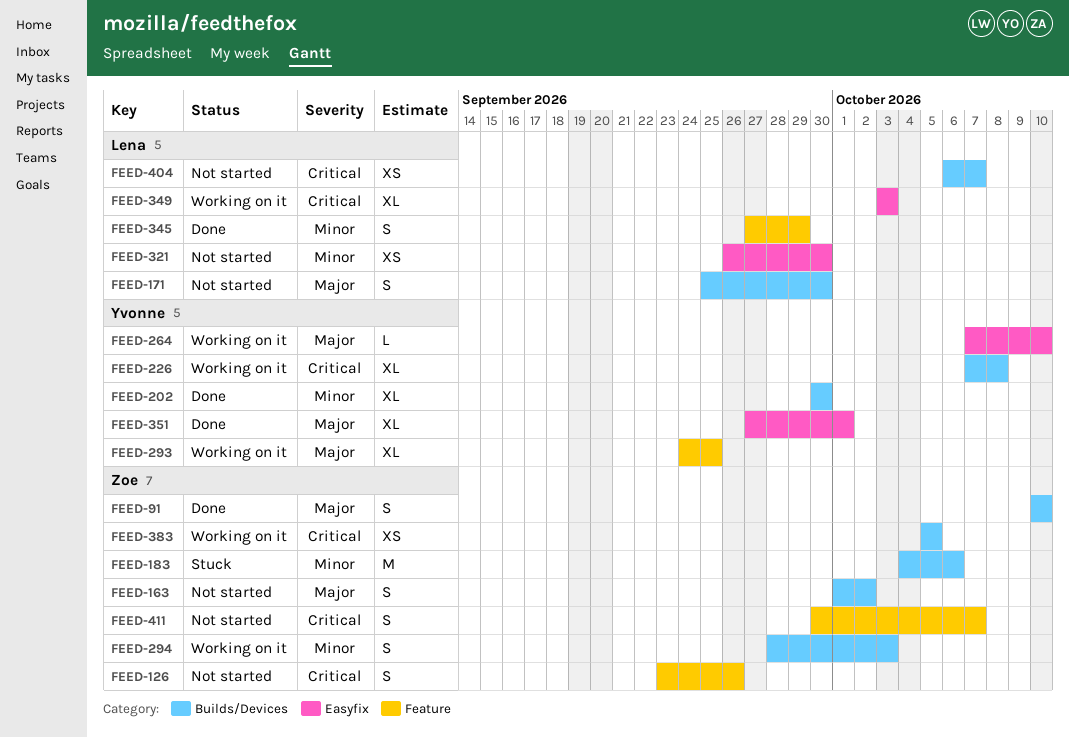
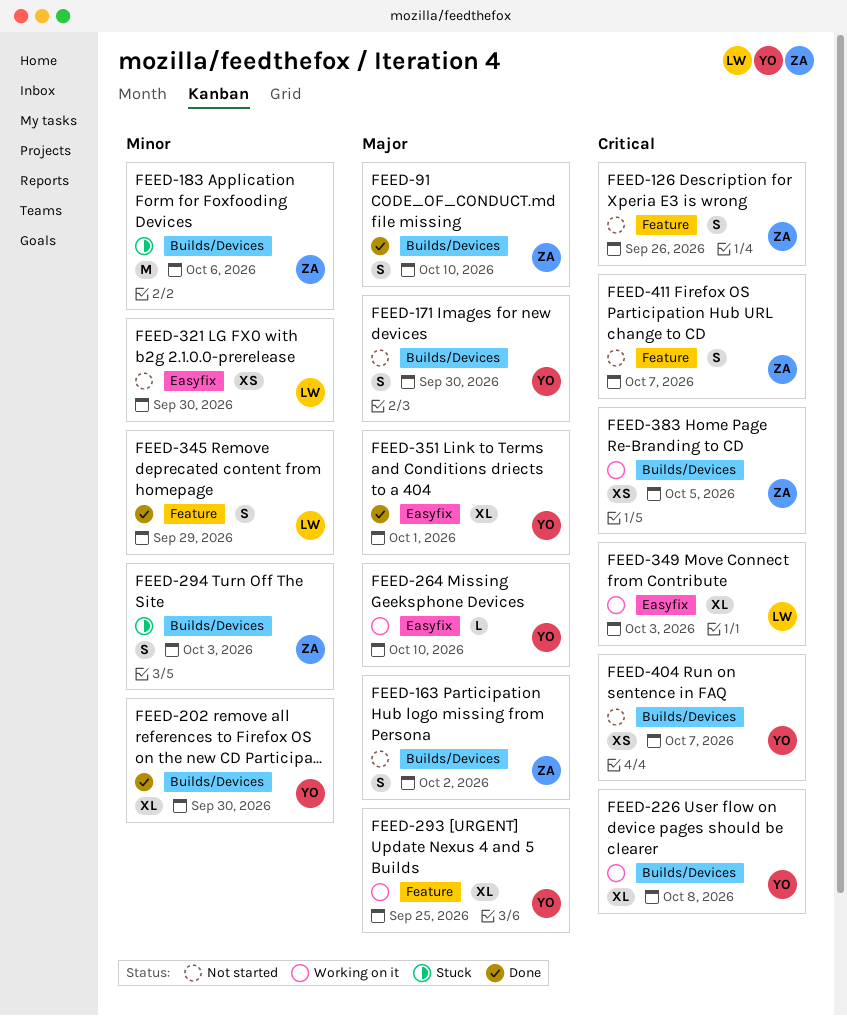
FEED-171, owner: Lena -> Yvonne
FEED-294, status: Working on it -> Stuck
FEED-404, owner: Lena -> Yvonne

